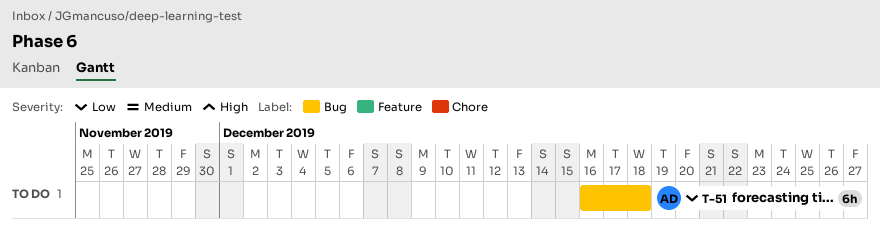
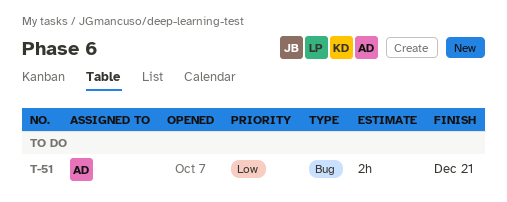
T-51, estimate: 6h -> 2h
T-51, due: Dec 18 -> Dec 21

